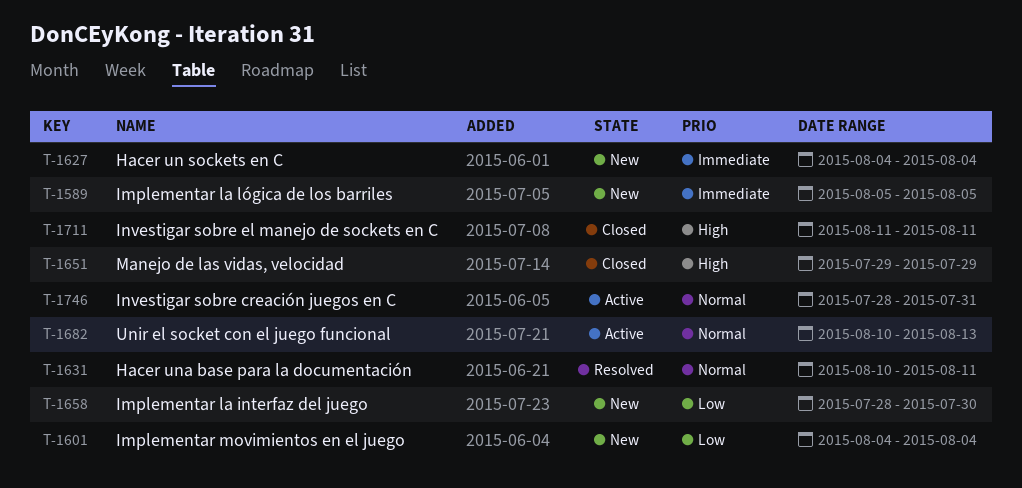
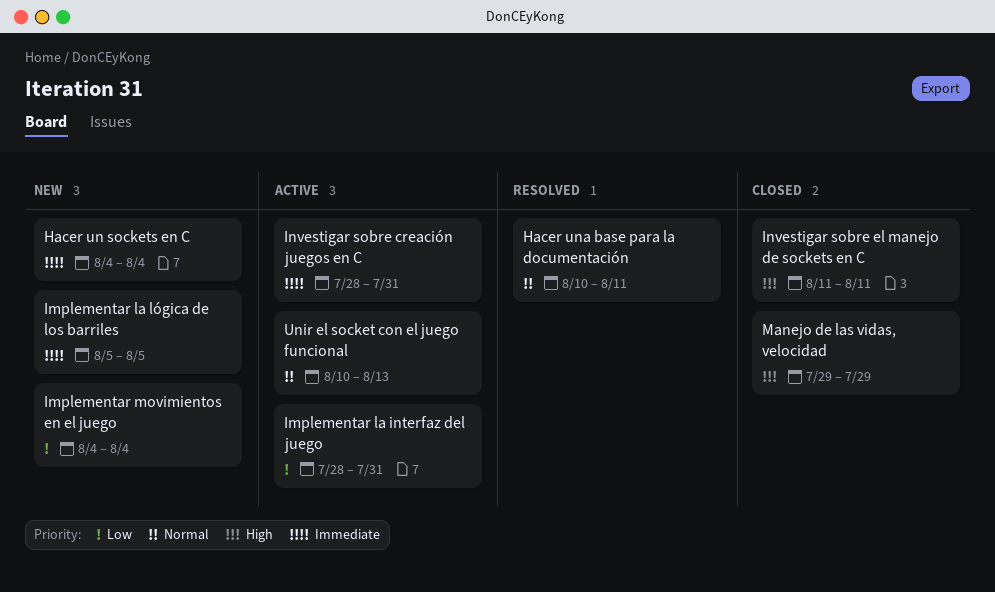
Implementar la interfaz del juego, status: New -> Active
Implementar la interfaz del juego, due: Jul 30 -> Jul 31
Investigar sobre creación juegos en C, priority: Normal -> Immediate

